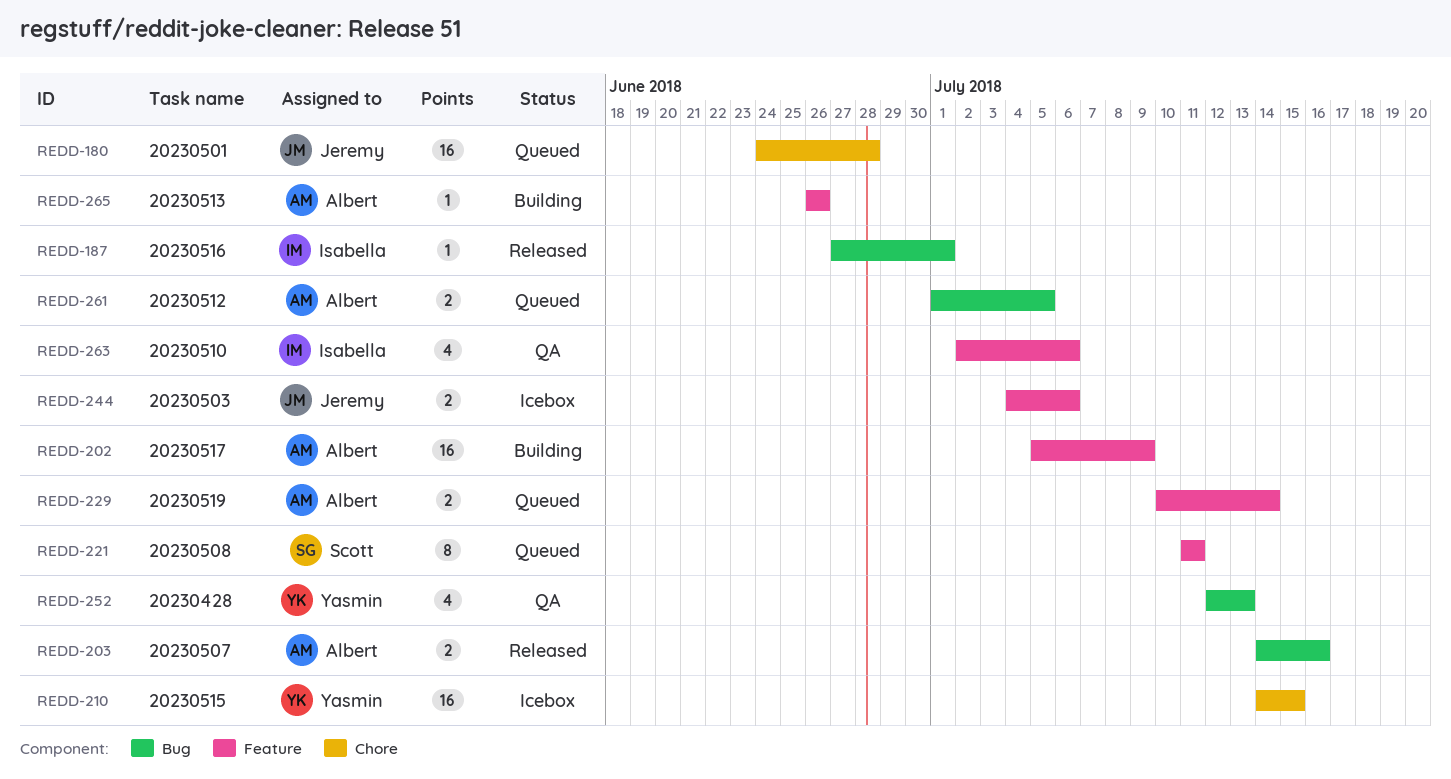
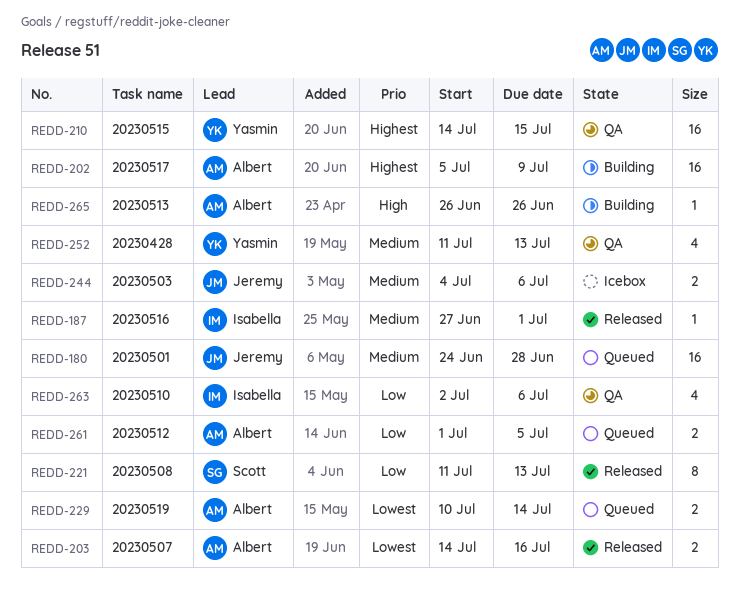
REDD-210, status: Icebox -> QA
REDD-221, status: Queued -> Released
REDD-221, due: Jul 11 -> Jul 13
REDD-252, start: Jul 12 -> Jul 11

